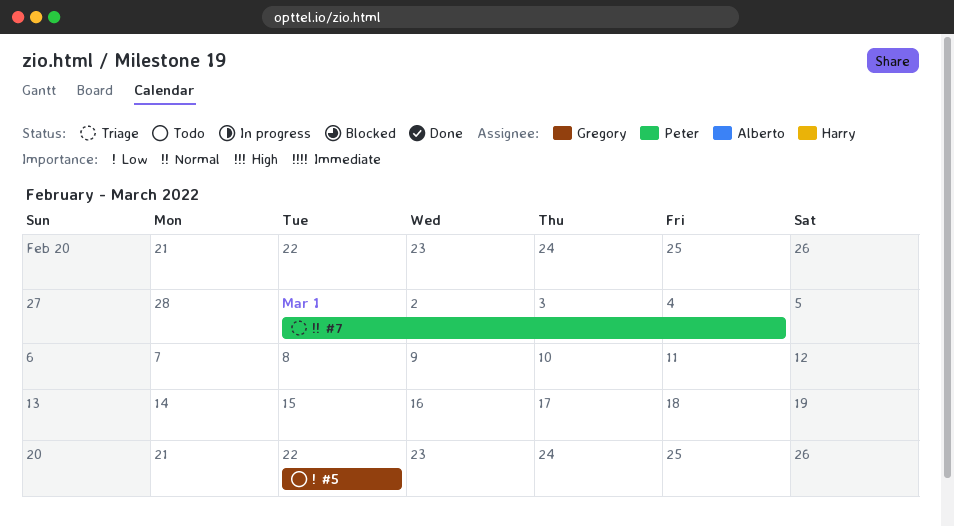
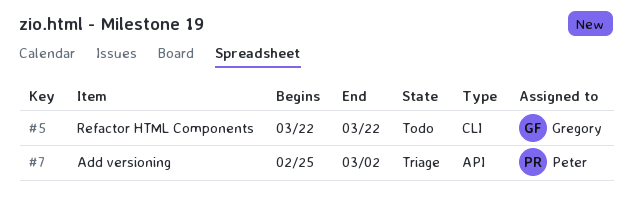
#7, start: Mar 1 -> Feb 25
#7, due: Mar 4 -> Mar 2

